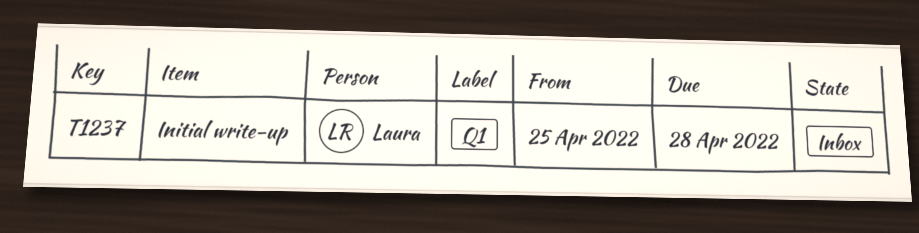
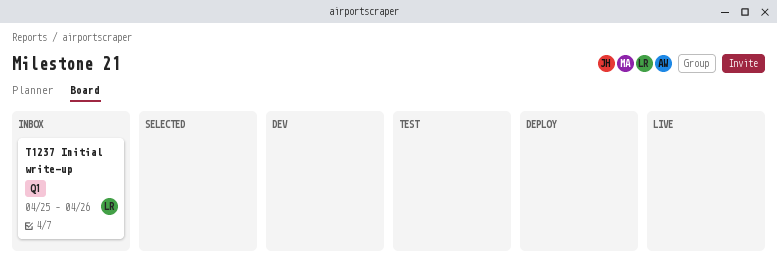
T1237, due: Apr 28 -> Apr 26

